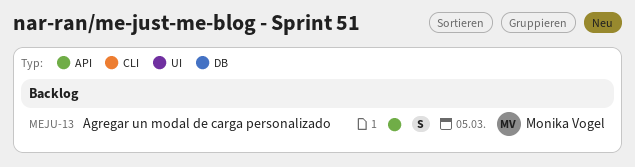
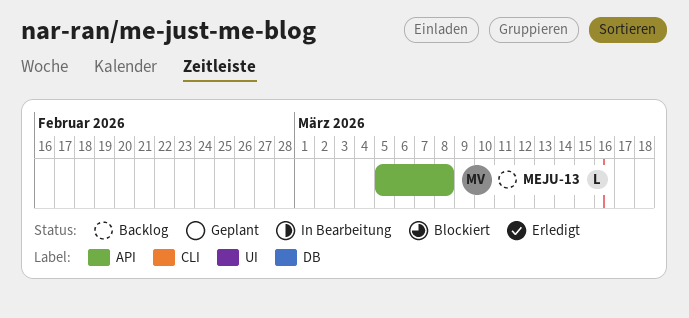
MEJU-13, estimate: S -> L
MEJU-13, due: Mar 5 -> Mar 8

